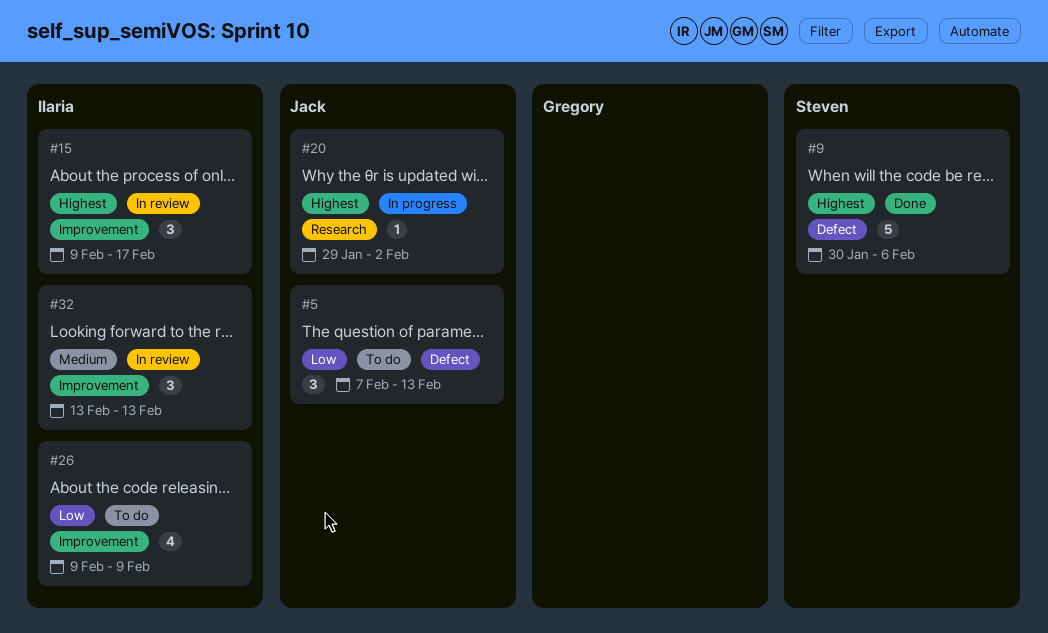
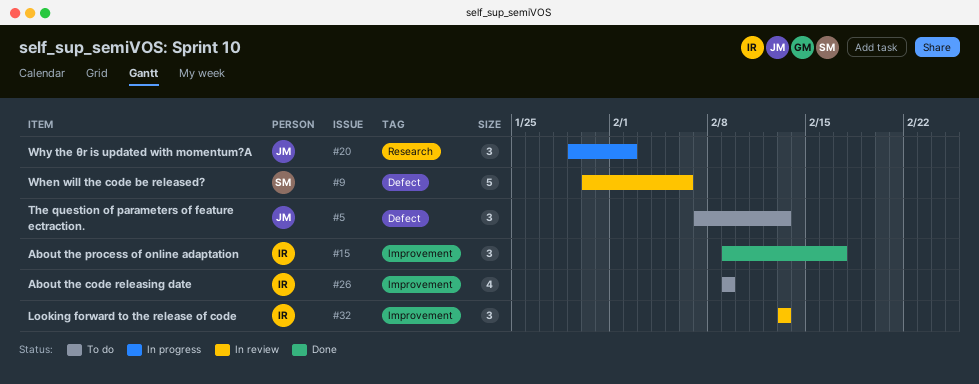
#9, status: Done -> In review
#15, status: In review -> Done
#20, estimate: 1 -> 3

